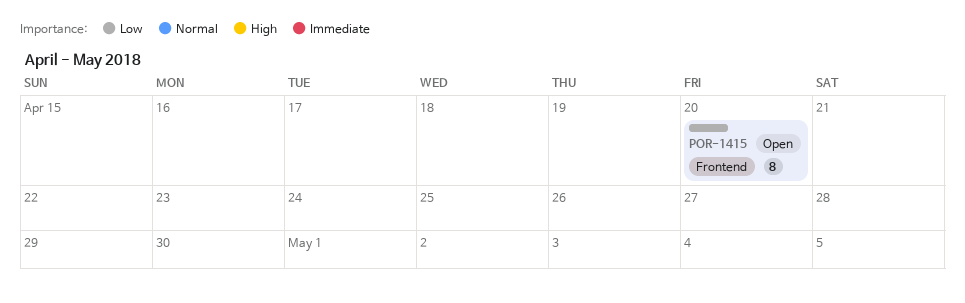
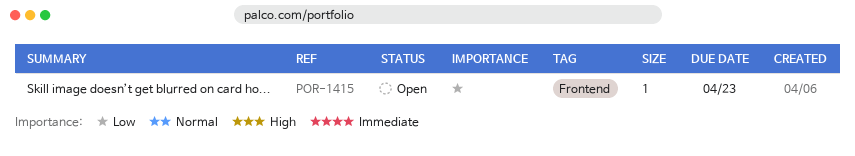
POR-1415, estimate: 8 -> 1
POR-1415, due: Apr 20 -> Apr 23

